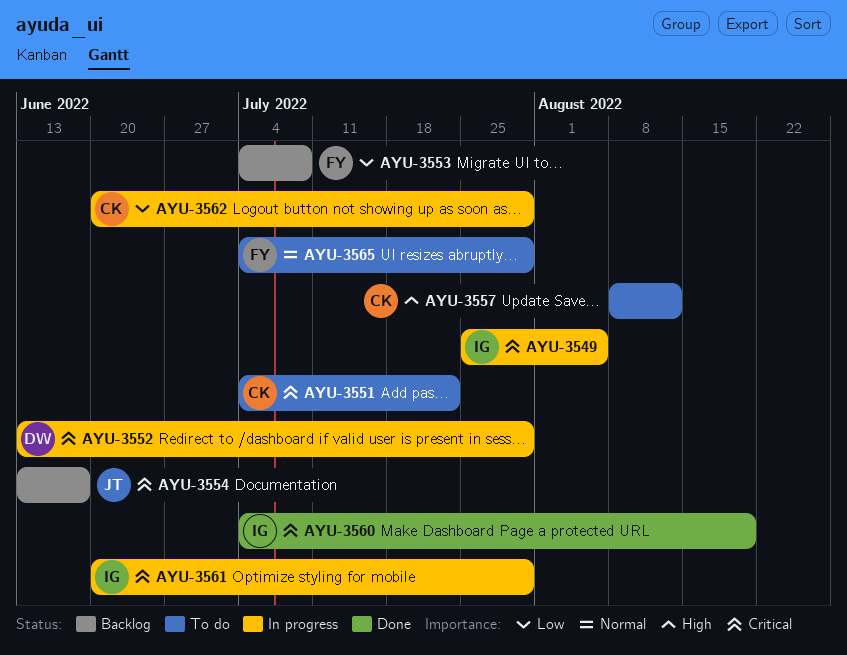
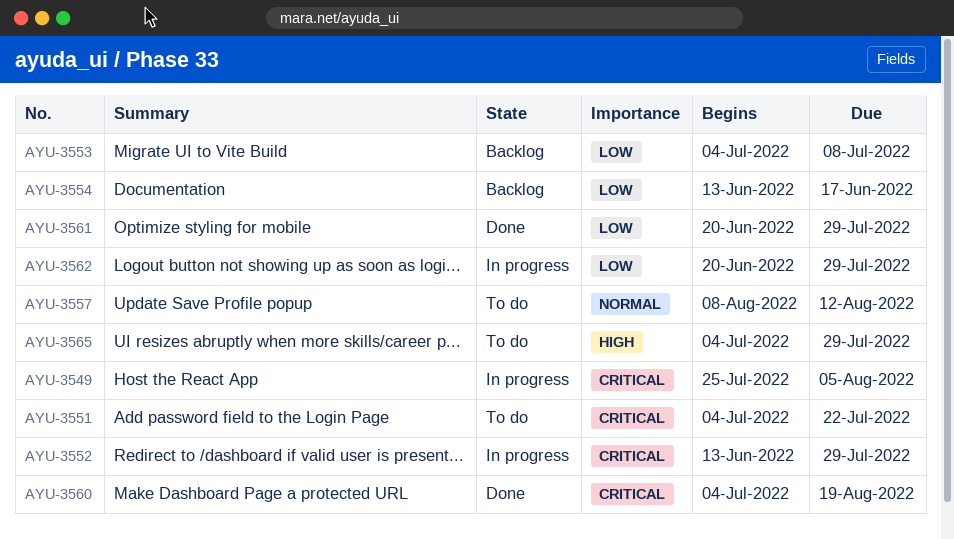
AYU-3554, priority: Critical -> Low
AYU-3557, priority: High -> Normal
AYU-3561, status: In progress -> Done
AYU-3561, priority: Critical -> Low
AYU-3565, priority: Normal -> High

